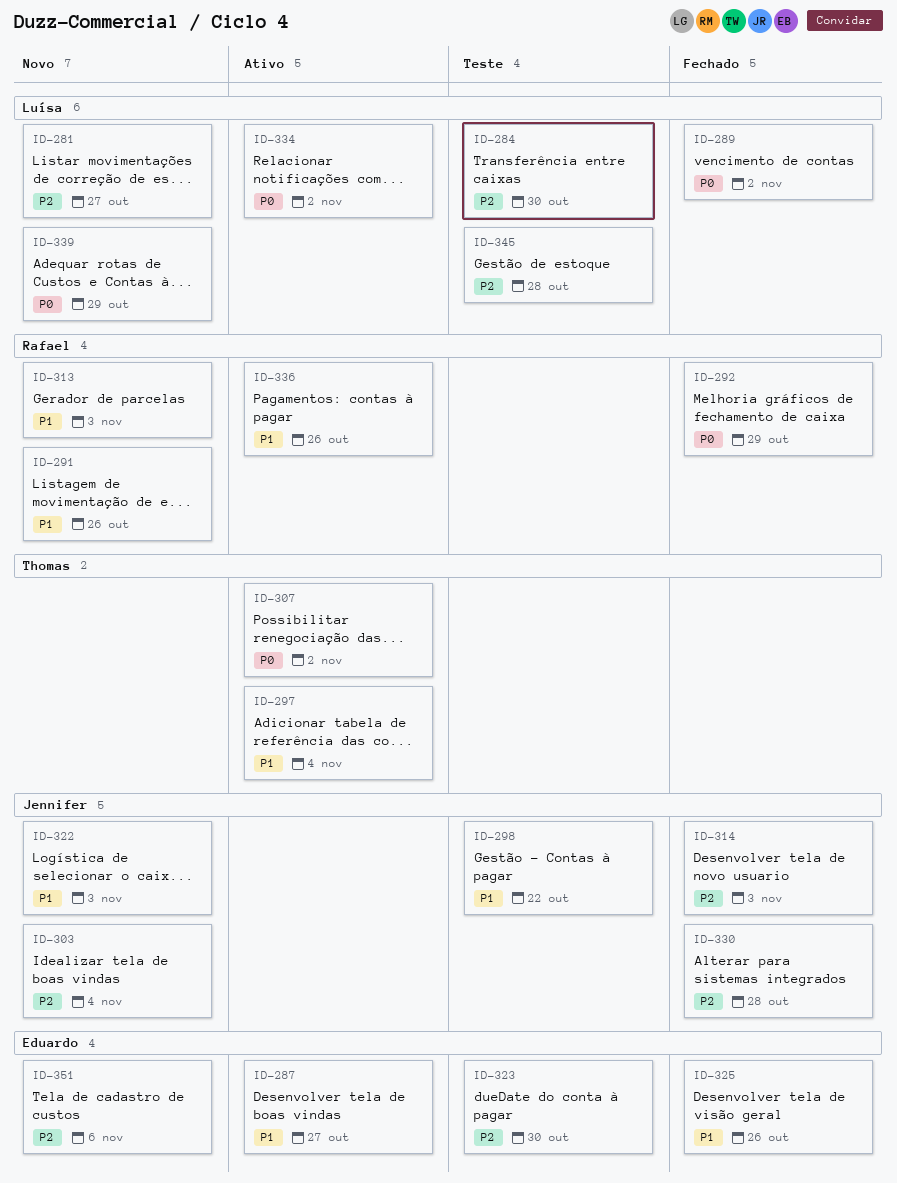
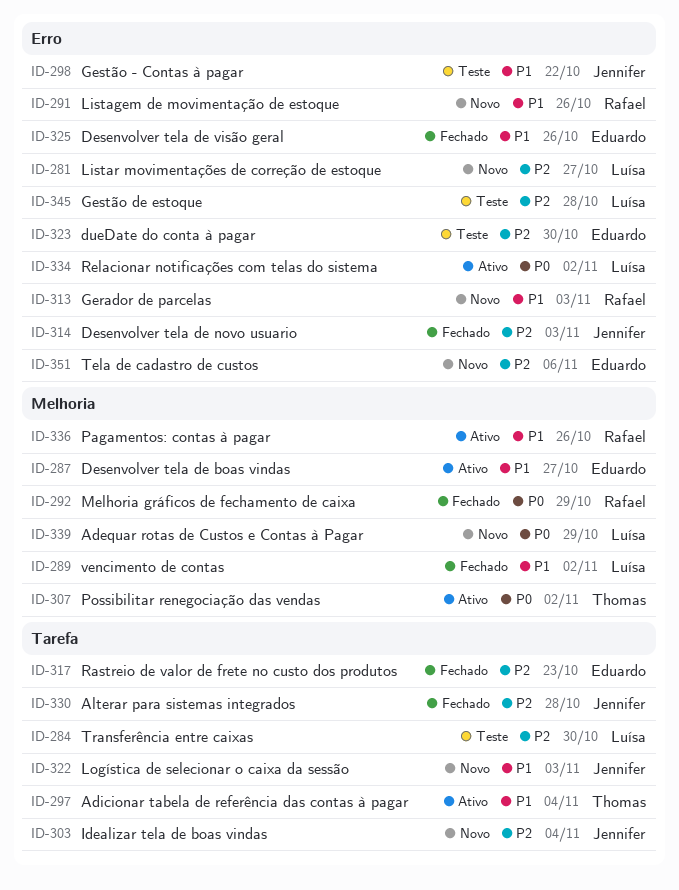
ID-289, priority: P0 -> P1
ID-317: none -> present

